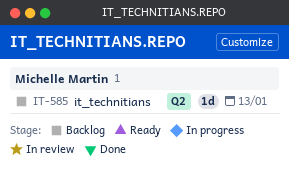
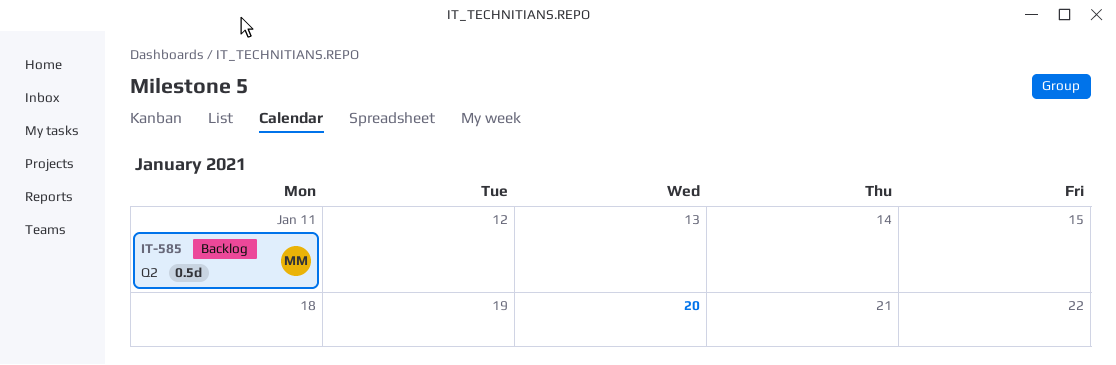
IT-585, estimate: 1d -> 0.5d
IT-585, due: Jan 13 -> Jan 11

